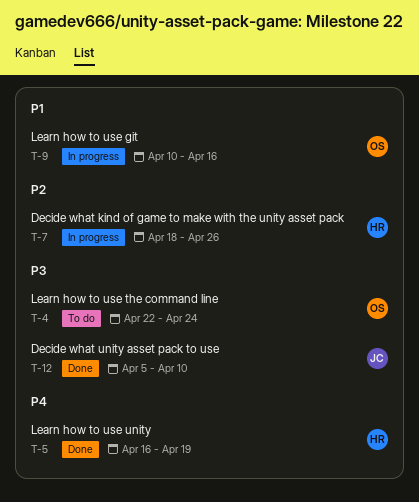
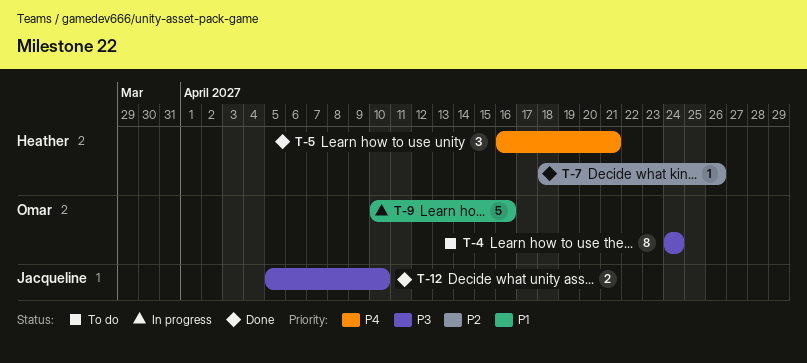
T-4, start: Apr 22 -> Apr 24
T-5, due: Apr 19 -> Apr 21
T-7, status: In progress -> Done

